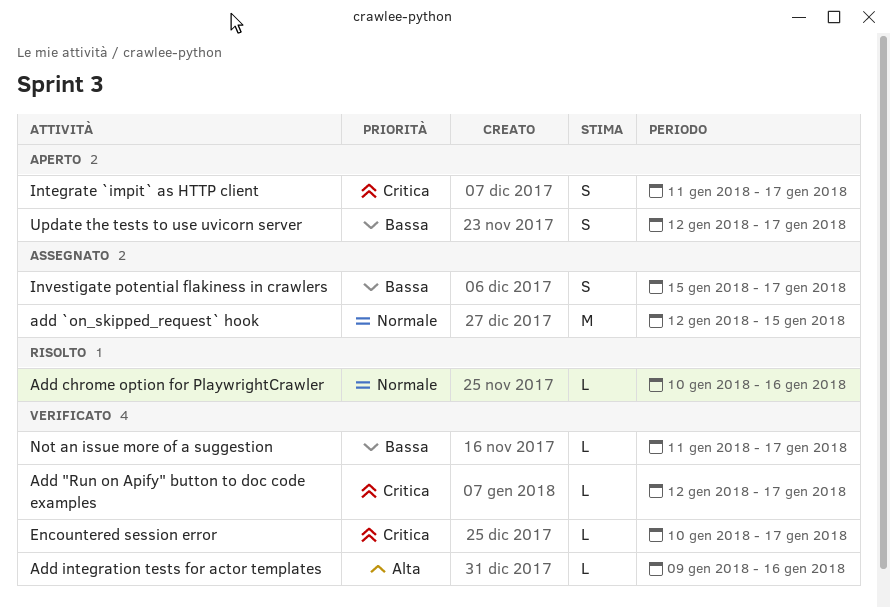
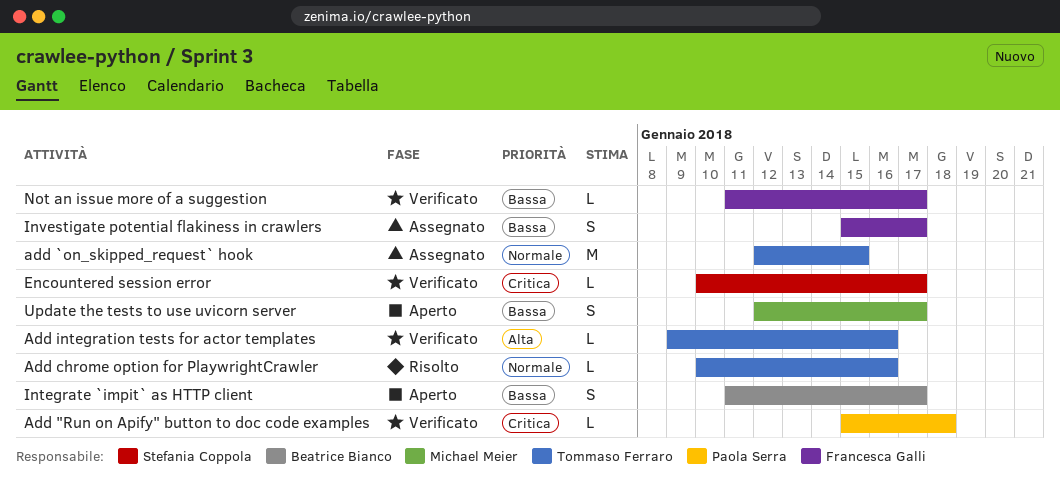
Add "Run on Apify" button to doc code examples, start: Jan 12 -> Jan 15
Add "Run on Apify" button to doc code examples, due: Jan 17 -> Jan 18
Integrate `impit` as HTTP client, priority: Critica -> Bassa

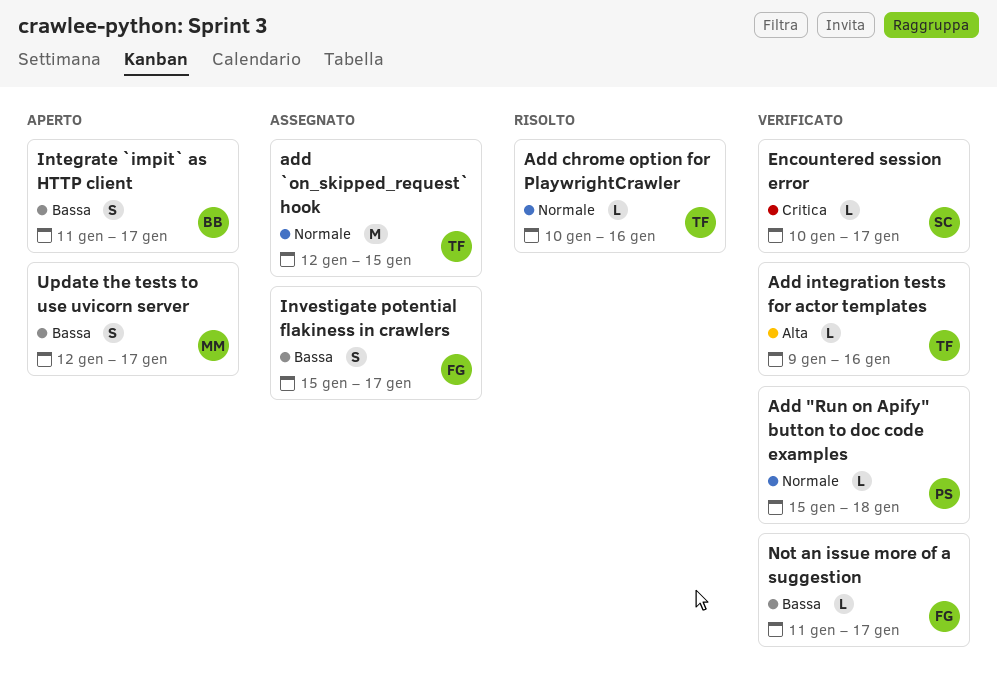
Add "Run on Apify" button to doc code examples, priority: Critica -> Normale

